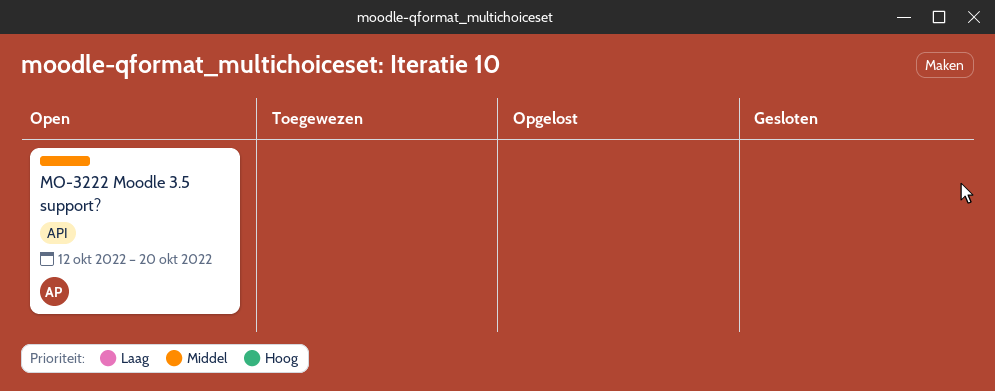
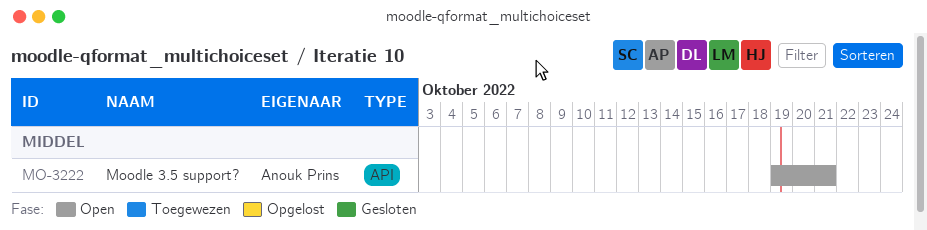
MO-3222, start: Oct 12 -> Oct 19
MO-3222, due: Oct 20 -> Oct 21

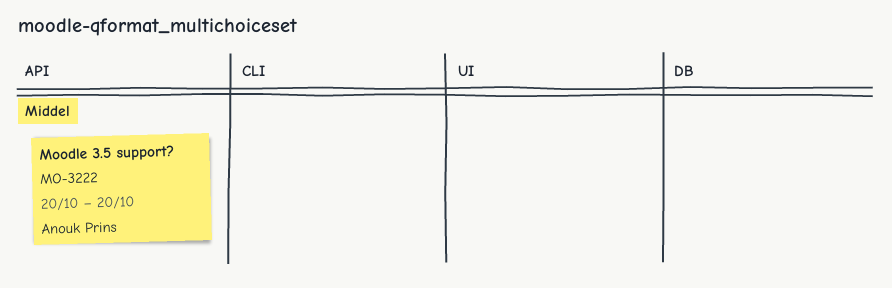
MO-3222, start: Oct 19 -> Oct 20
MO-3222, due: Oct 21 -> Oct 20

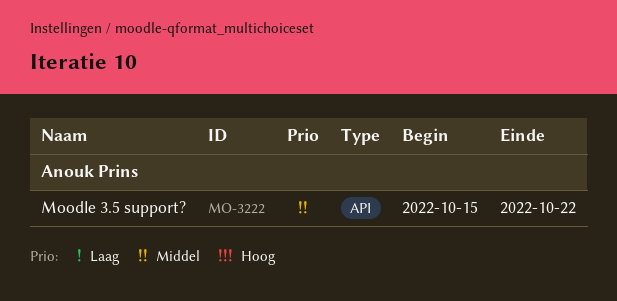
MO-3222, start: Oct 20 -> Oct 15
MO-3222, due: Oct 20 -> Oct 22

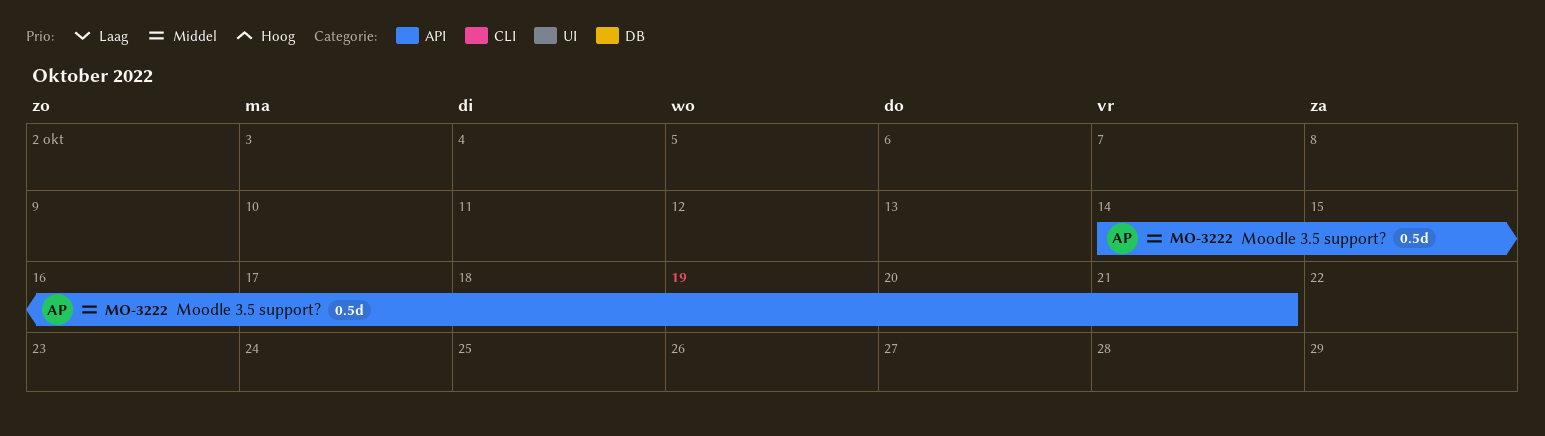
MO-3222, start: Oct 15 -> Oct 14
MO-3222, due: Oct 22 -> Oct 21

